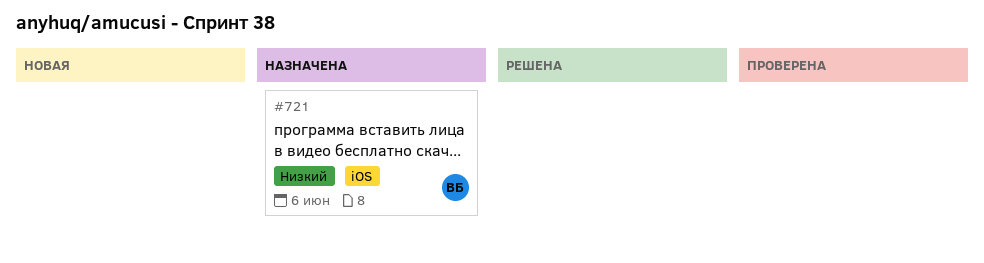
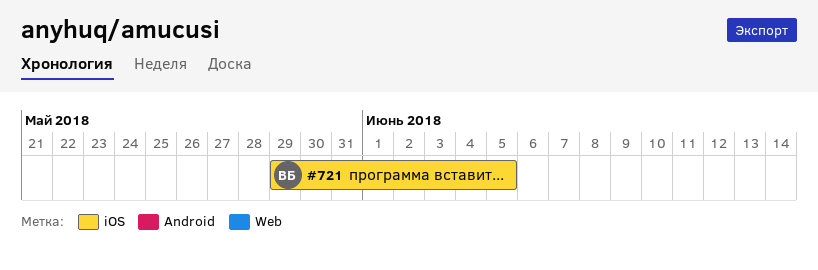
#721, due: Jun 6 -> Jun 5

